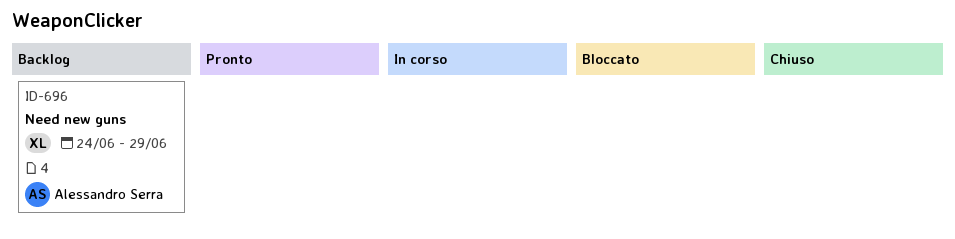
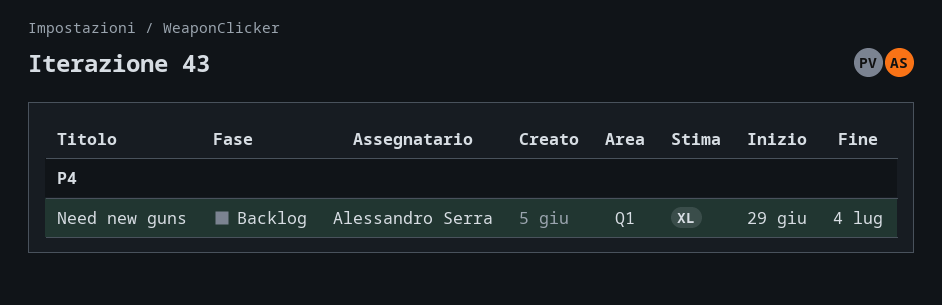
Need new guns, start: Jun 24 -> Jun 29
Need new guns, due: Jun 29 -> Jul 4

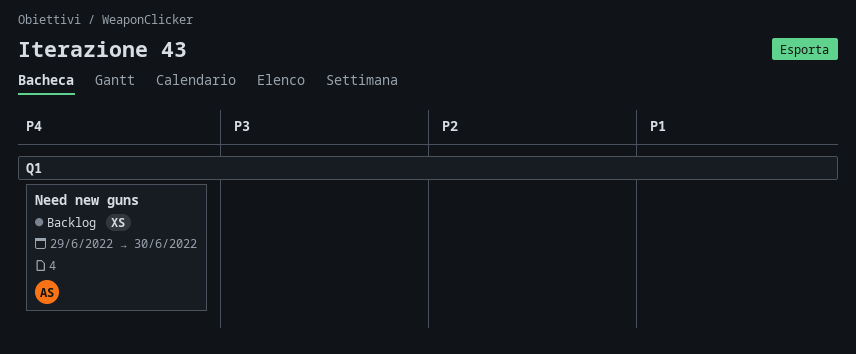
Need new guns, estimate: XL -> XS
Need new guns, due: Jul 4 -> Jun 30

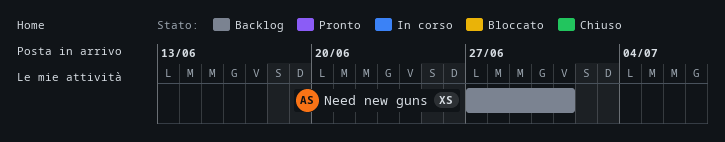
Need new guns, start: Jun 29 -> Jun 27
Need new guns, due: Jun 30 -> Jul 1

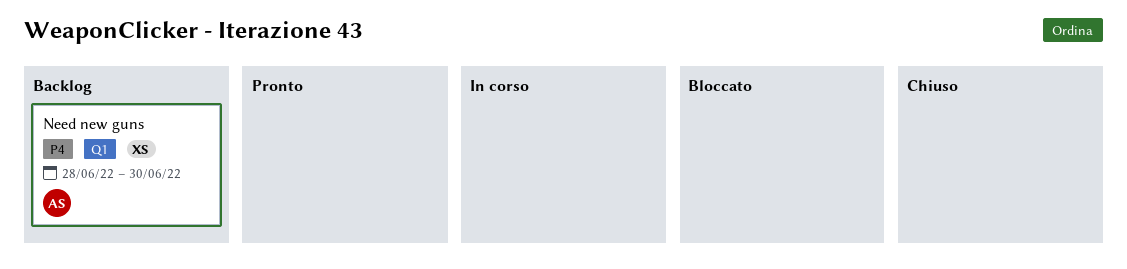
Need new guns, start: Jun 27 -> Jun 28
Need new guns, due: Jul 1 -> Jun 30

